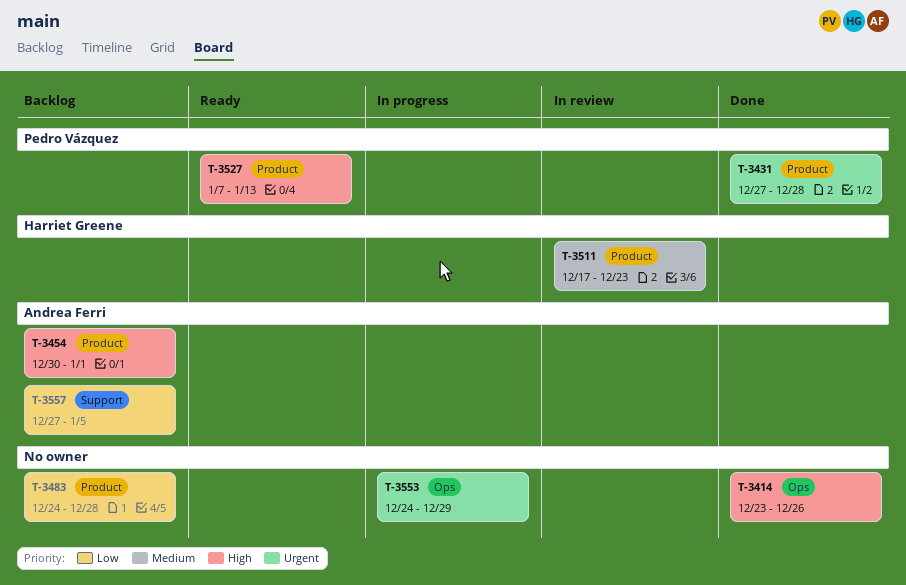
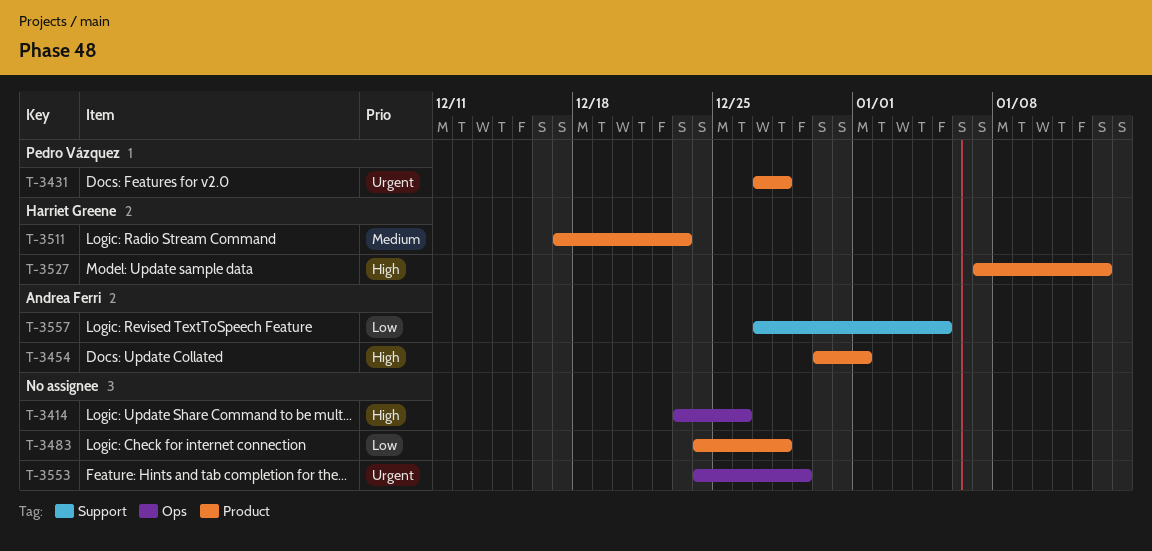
T-3527, owner: Pedro Vázquez -> Harriet Greene

